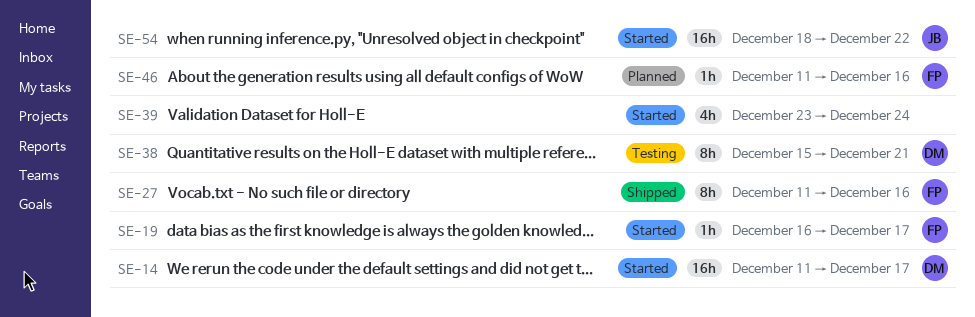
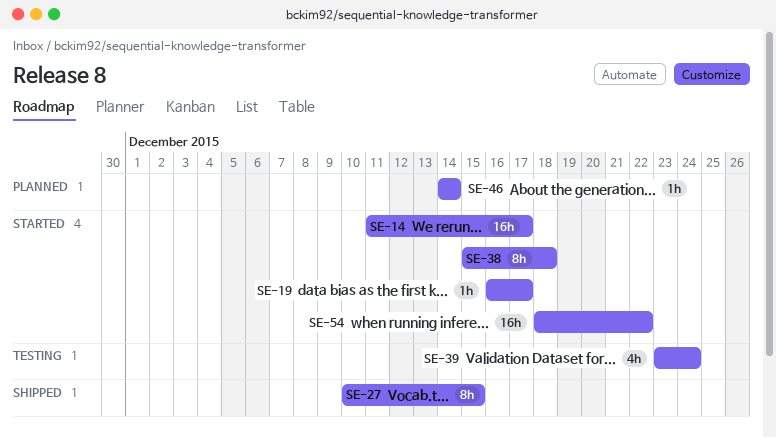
SE-27, start: Dec 11 -> Dec 10
SE-27, due: Dec 16 -> Dec 15
SE-38, status: Testing -> Started
SE-38, due: Dec 21 -> Dec 18
SE-39, status: Started -> Testing
SE-46, start: Dec 11 -> Dec 14
SE-46, due: Dec 16 -> Dec 14

